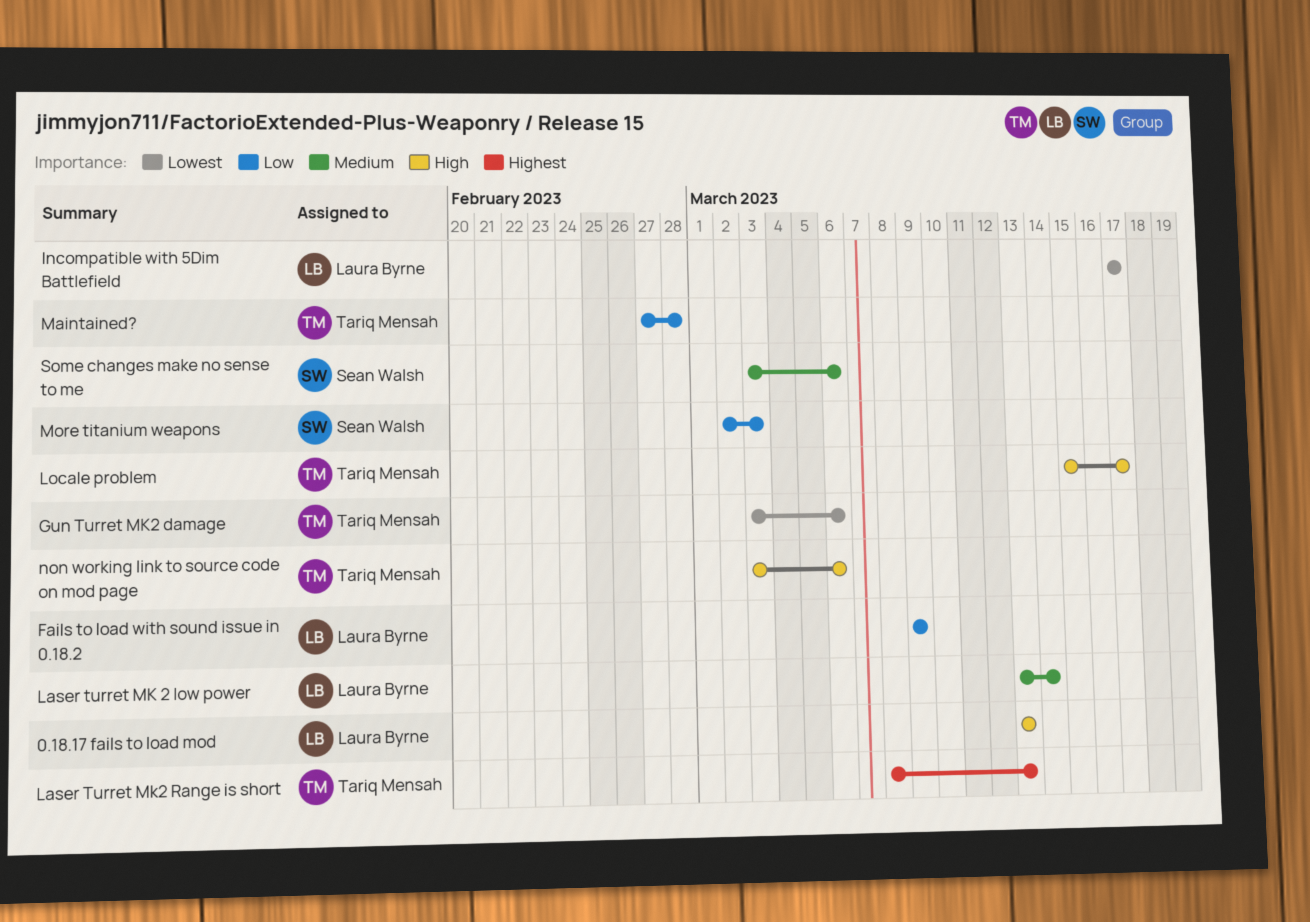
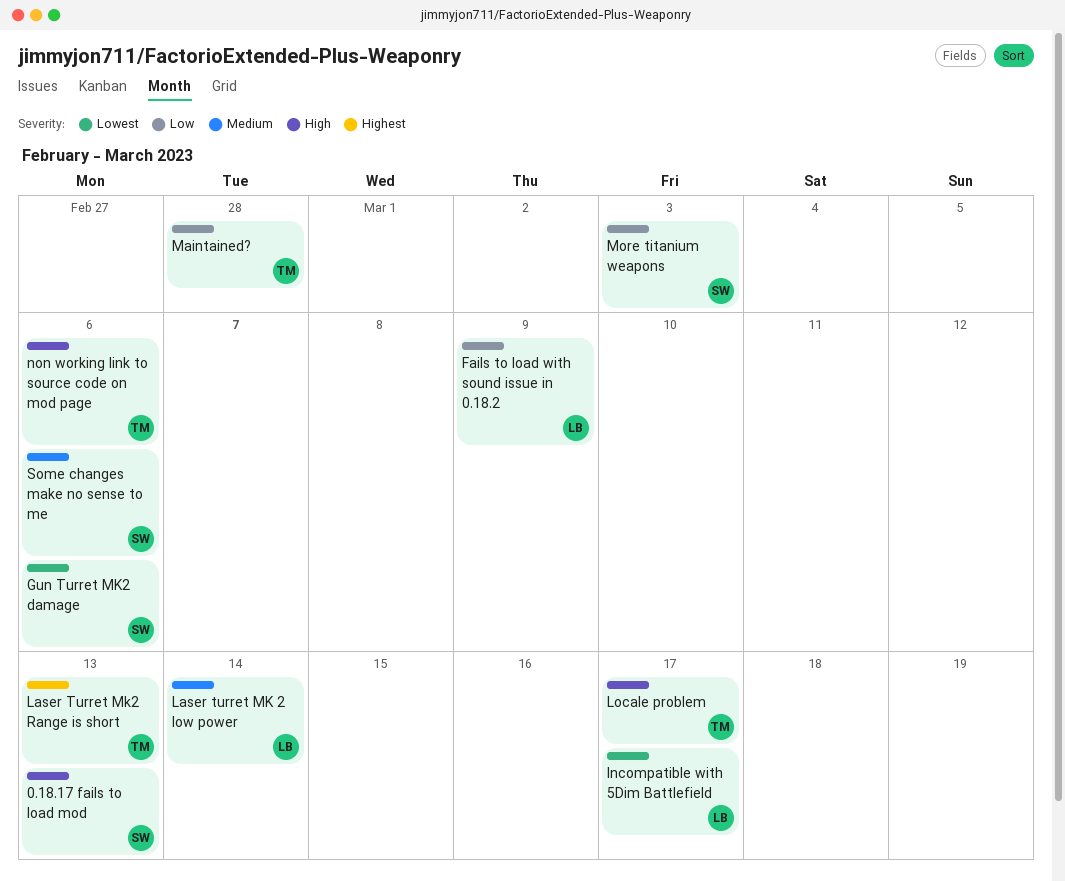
0.18.17 fails to load mod, owner: Laura Byrne -> Sean Walsh
Gun Turret MK2 damage, owner: Tariq Mensah -> Sean Walsh

